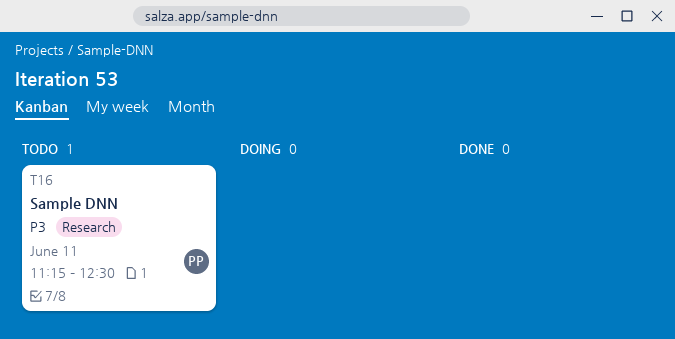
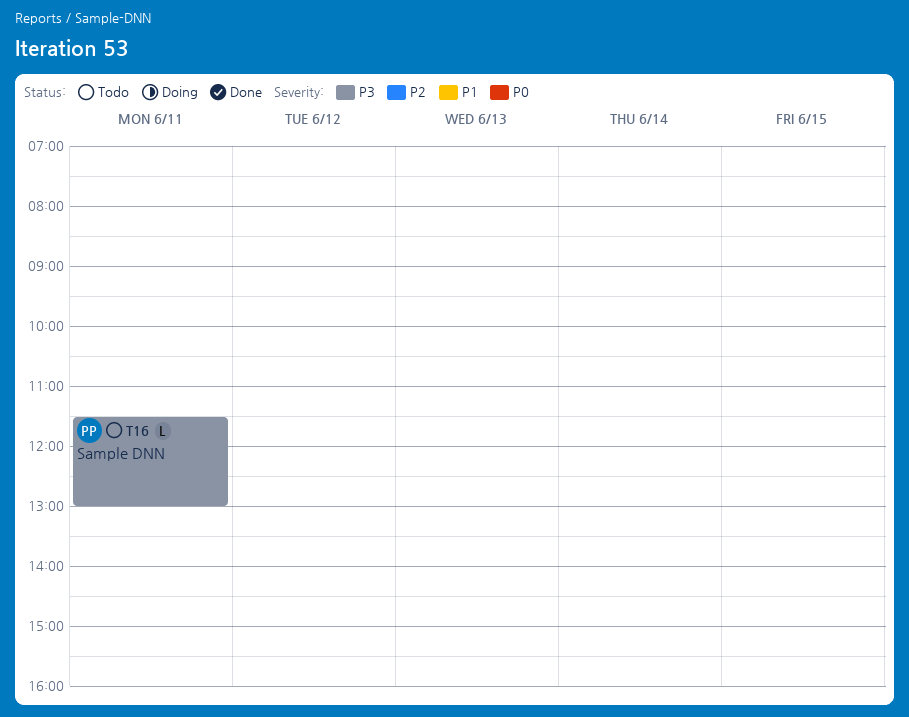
T16, begins: 11:15 -> 11:30
T16, ends: 12:30 -> 13:00

